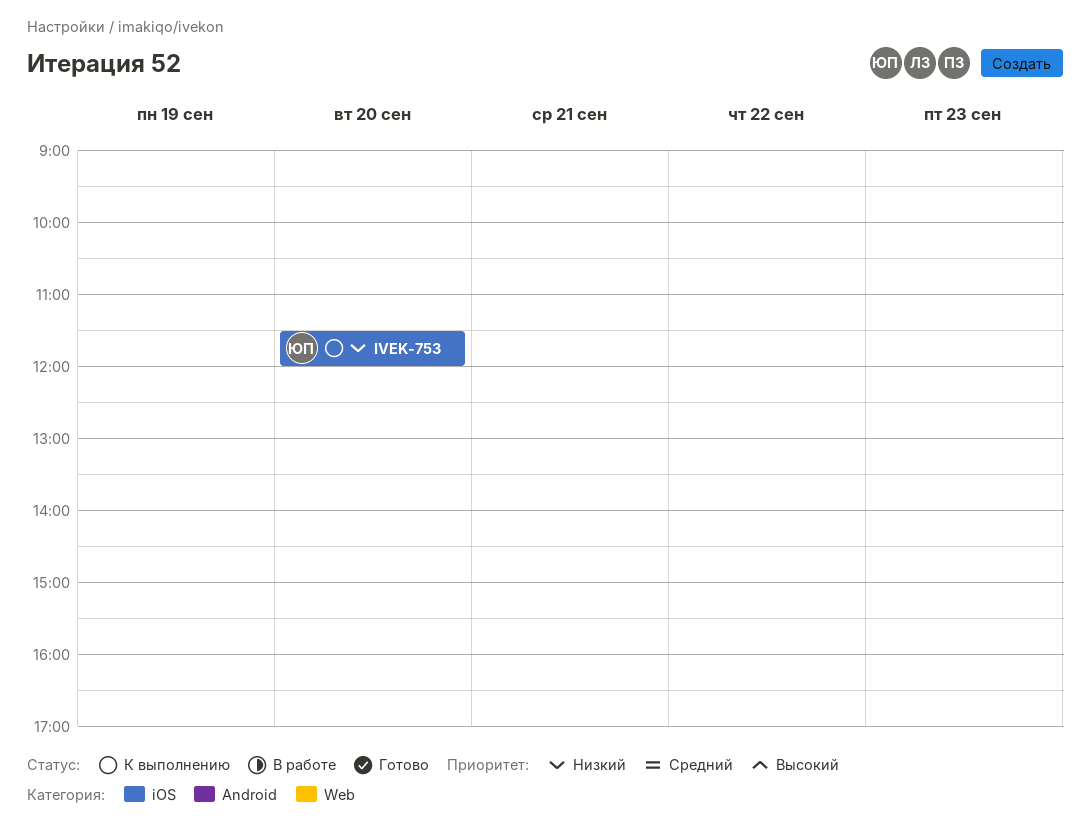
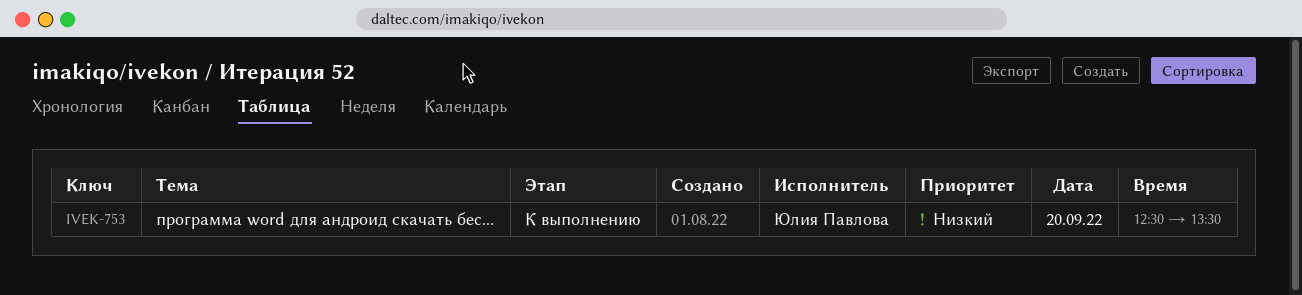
IVEK-753, begins: 11:30 -> 12:30
IVEK-753, ends: 12:00 -> 13:30

